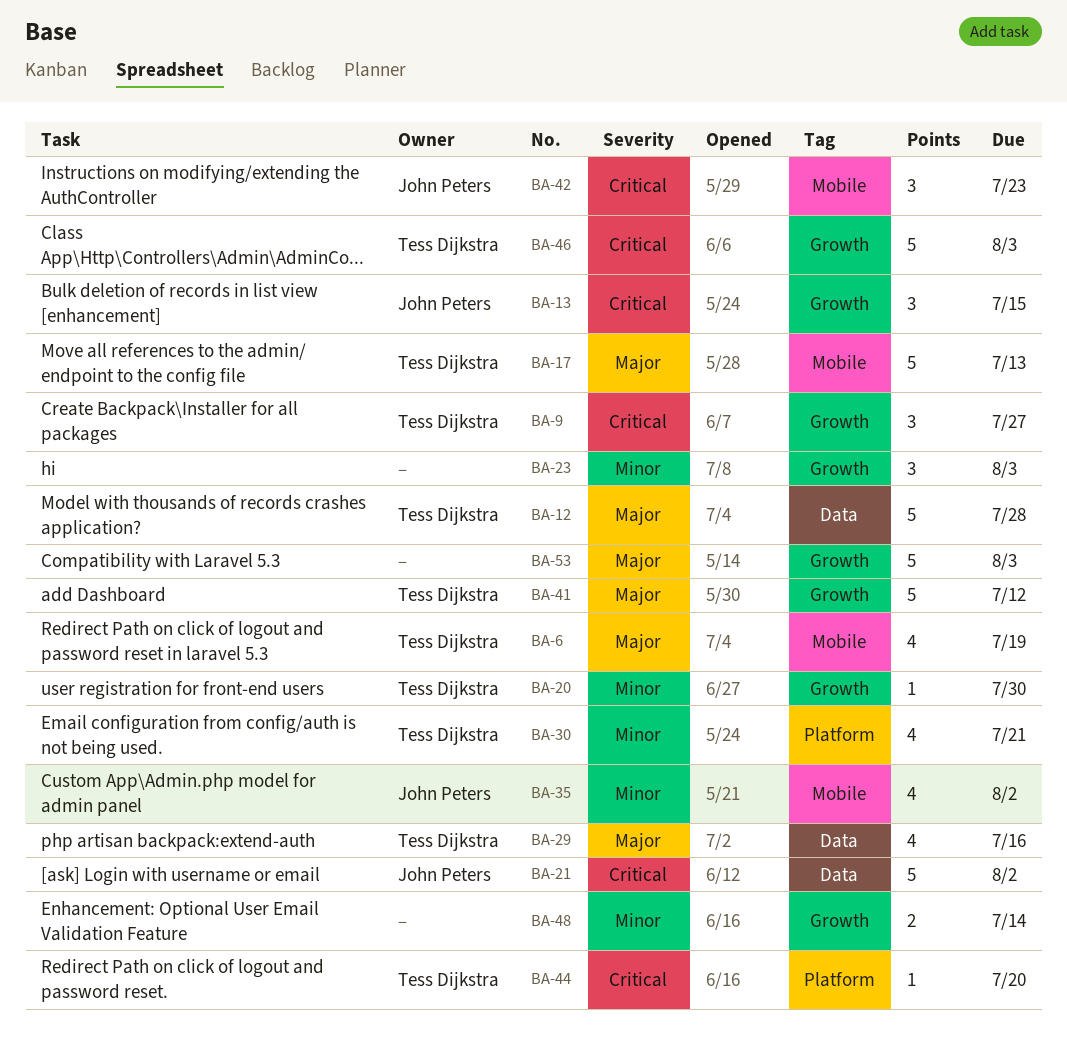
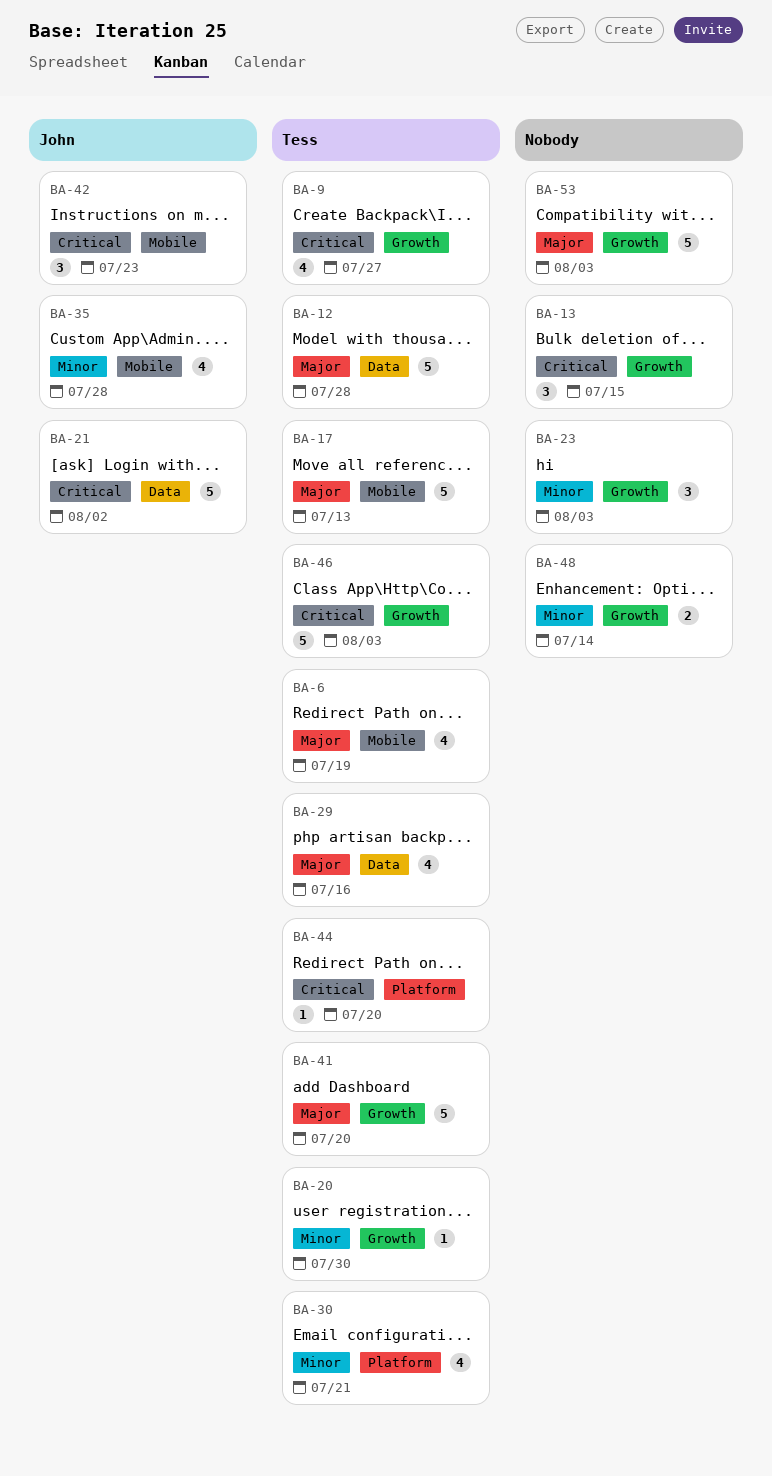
BA-9, estimate: 3 -> 4
BA-13, owner: John Peters -> none
BA-35, due: Aug 2 -> Jul 28
BA-41, due: Jul 12 -> Jul 20

